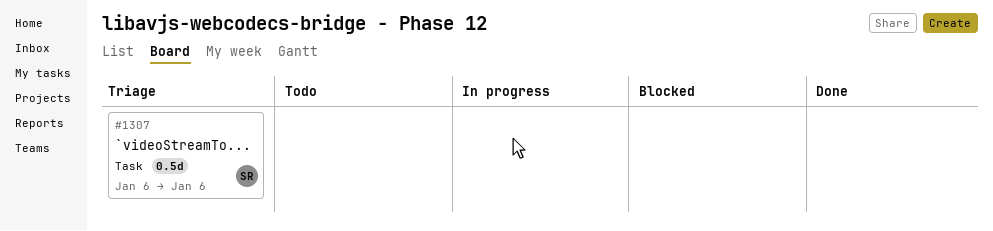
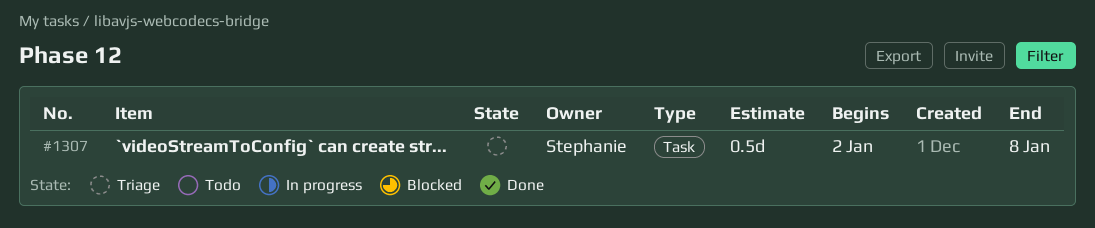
#1307, start: Jan 6 -> Jan 2
#1307, due: Jan 6 -> Jan 8

